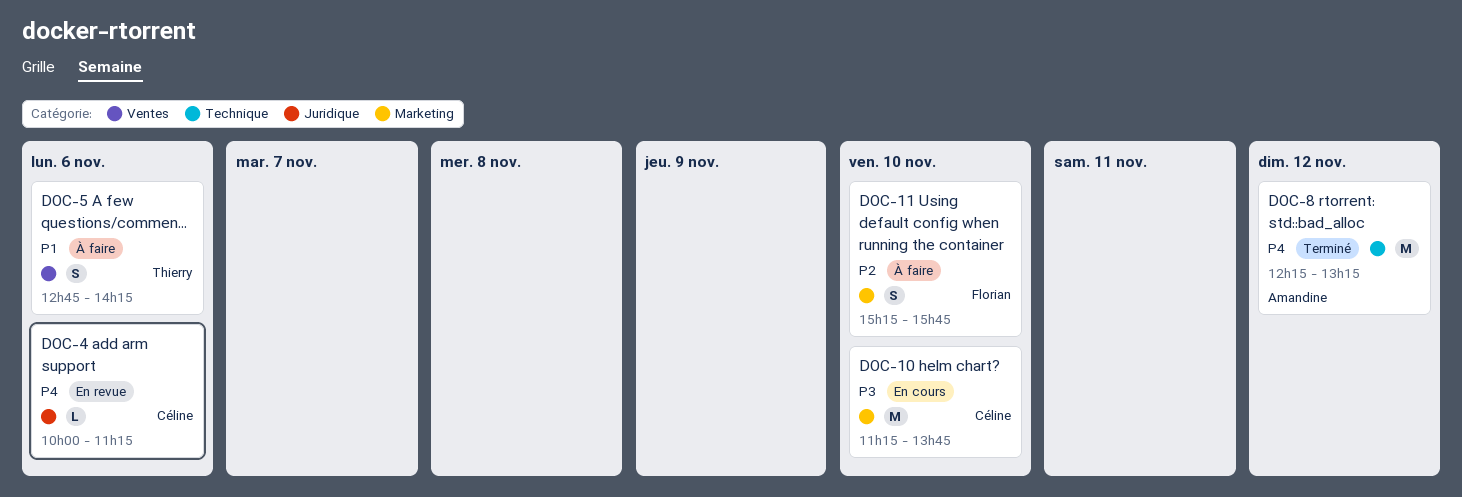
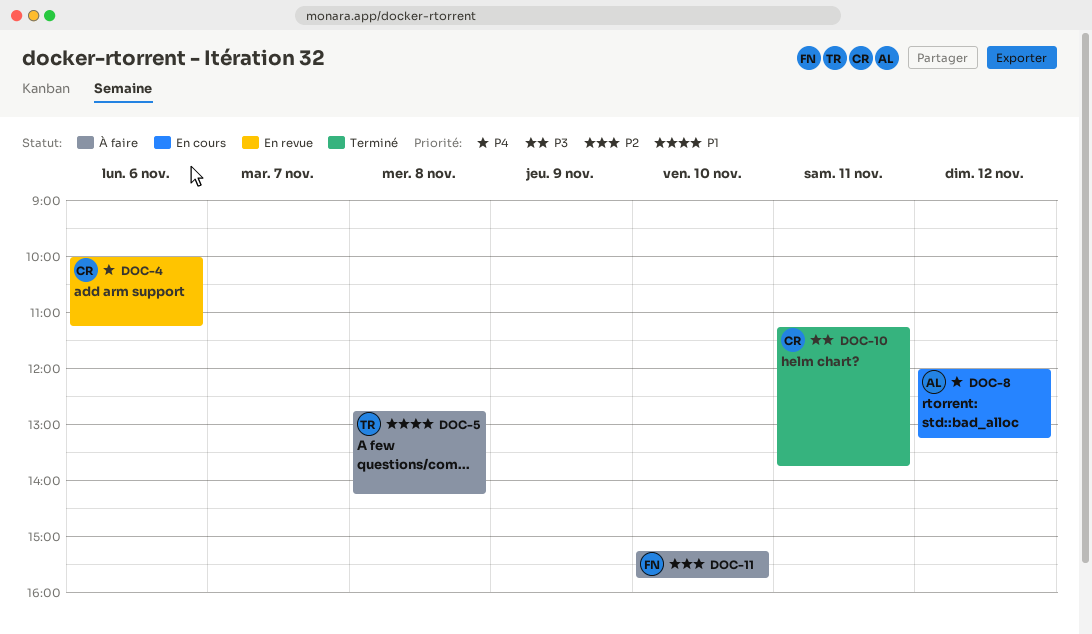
DOC-5, day: Nov 6 -> Nov 8
DOC-8, status: Terminé -> En cours
DOC-8, begins: 12:15 -> 12:00
DOC-10, status: En cours -> Terminé
DOC-10, day: Nov 10 -> Nov 11

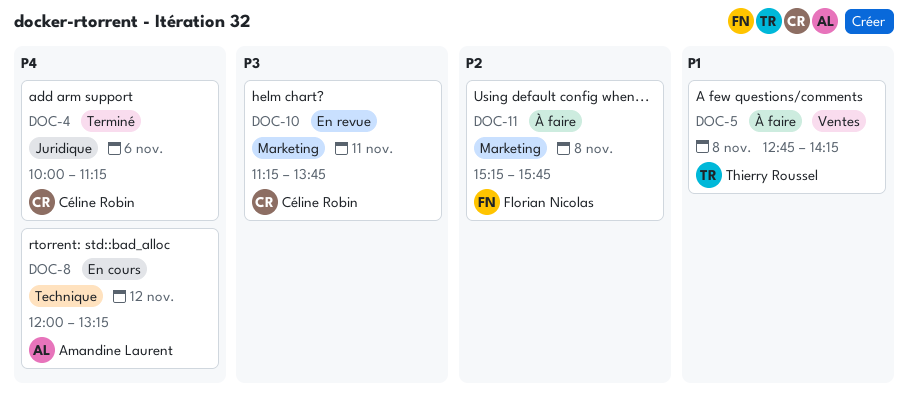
DOC-4, status: En revue -> Terminé
DOC-10, status: Terminé -> En revue
DOC-11, day: Nov 10 -> Nov 8

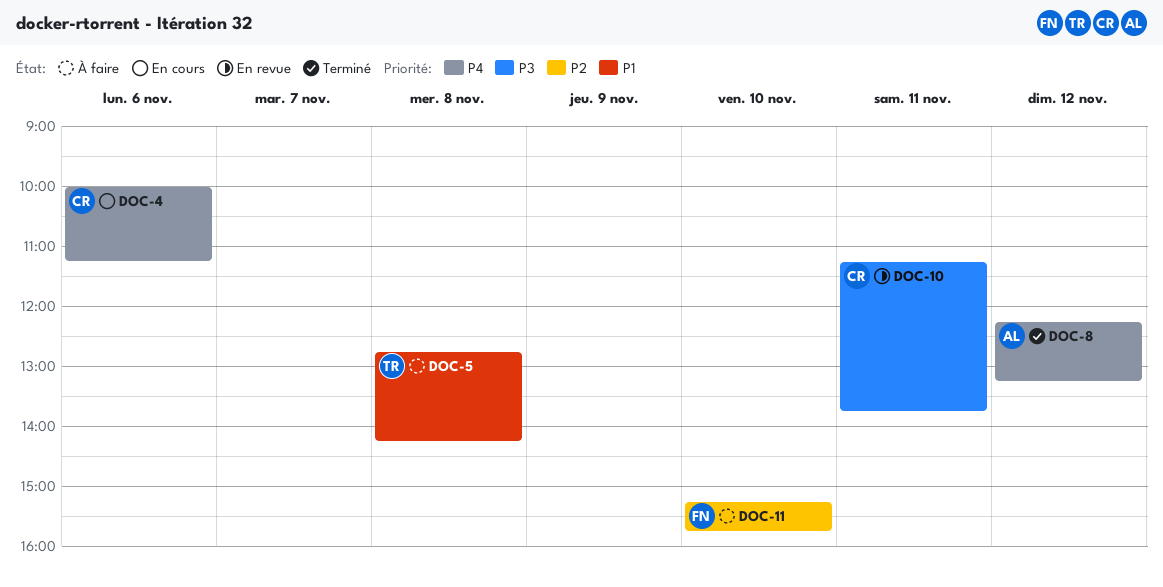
DOC-4, status: Terminé -> En cours
DOC-8, status: En cours -> Terminé
DOC-8, begins: 12:00 -> 12:15
DOC-11, day: Nov 8 -> Nov 10

